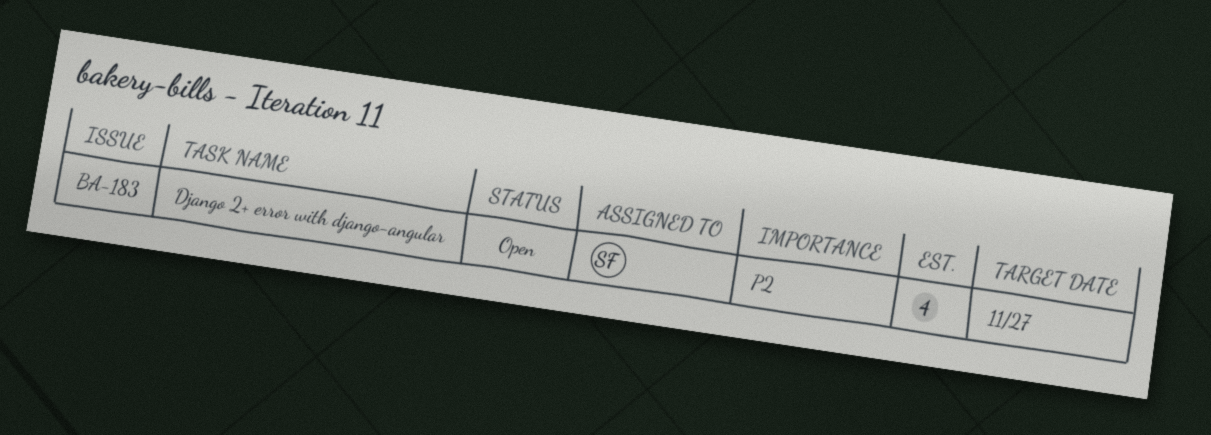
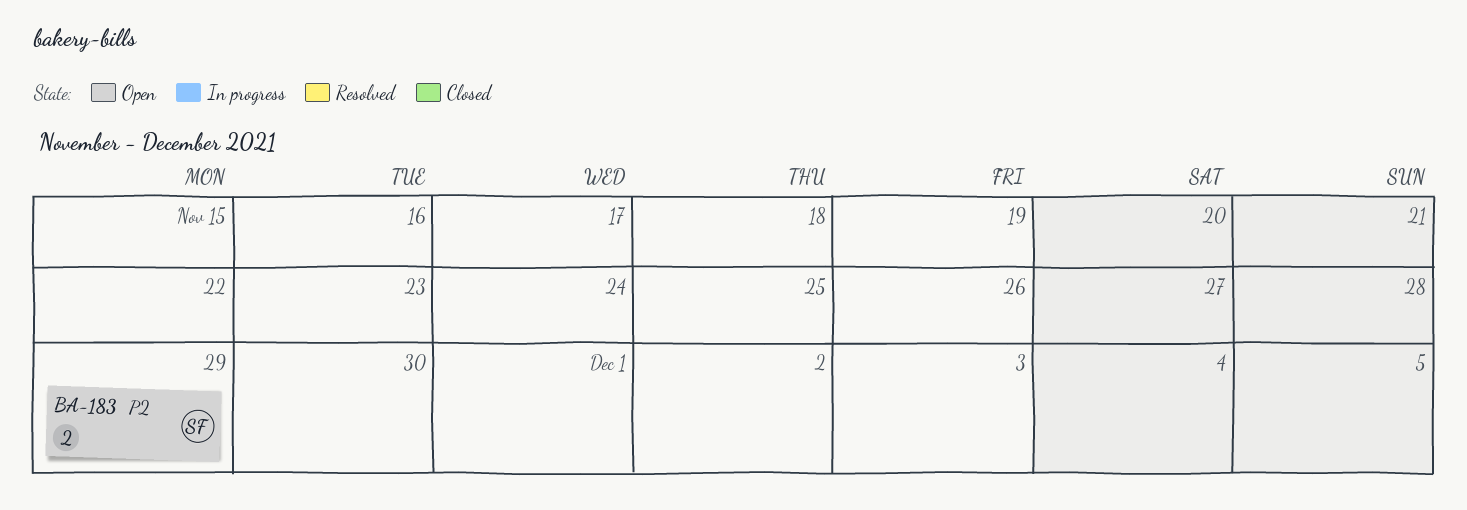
BA-183, estimate: 4 -> 2
BA-183, due: Nov 27 -> Nov 29

